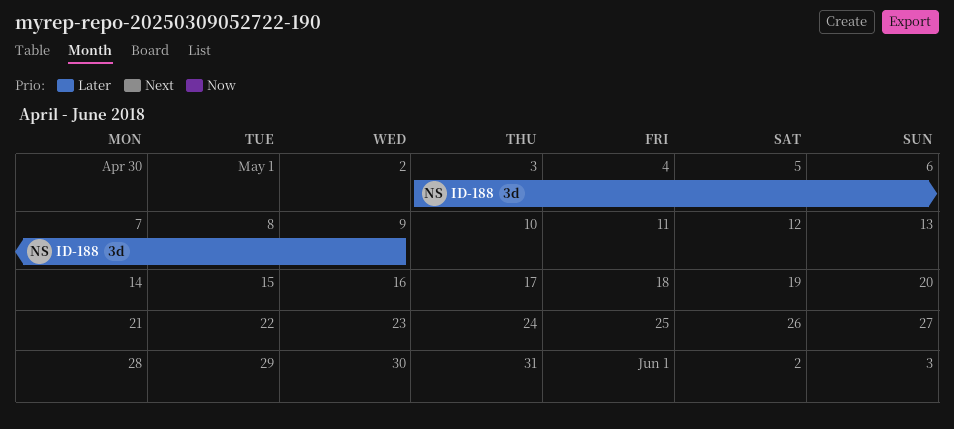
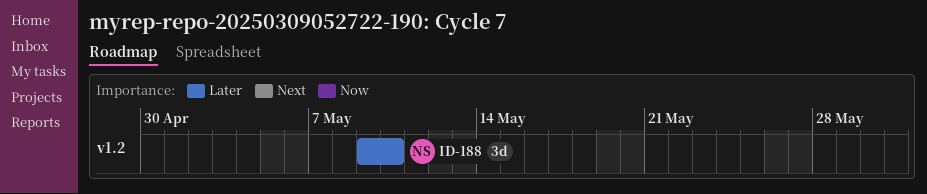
ID-188, start: May 3 -> May 9
ID-188, due: May 9 -> May 10

